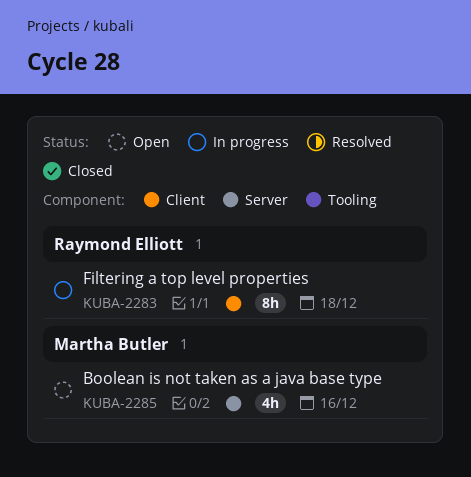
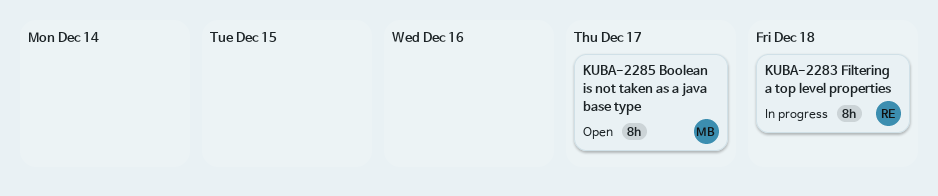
KUBA-2285, estimate: 4h -> 8h
KUBA-2285, due: Dec 16 -> Dec 17

